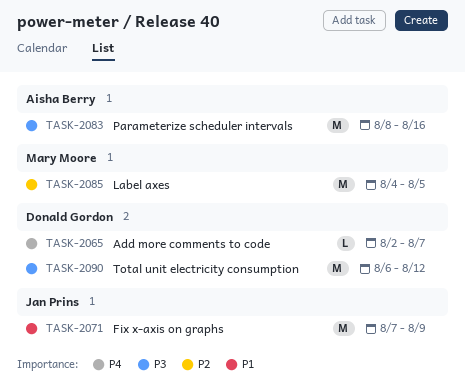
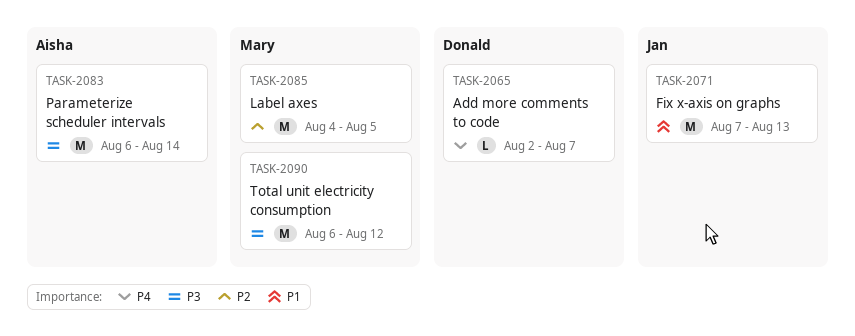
TASK-2071, due: Aug 9 -> Aug 13
TASK-2083, start: Aug 8 -> Aug 6
TASK-2083, due: Aug 16 -> Aug 14
TASK-2090, owner: Donald Gordon -> Mary Moore

